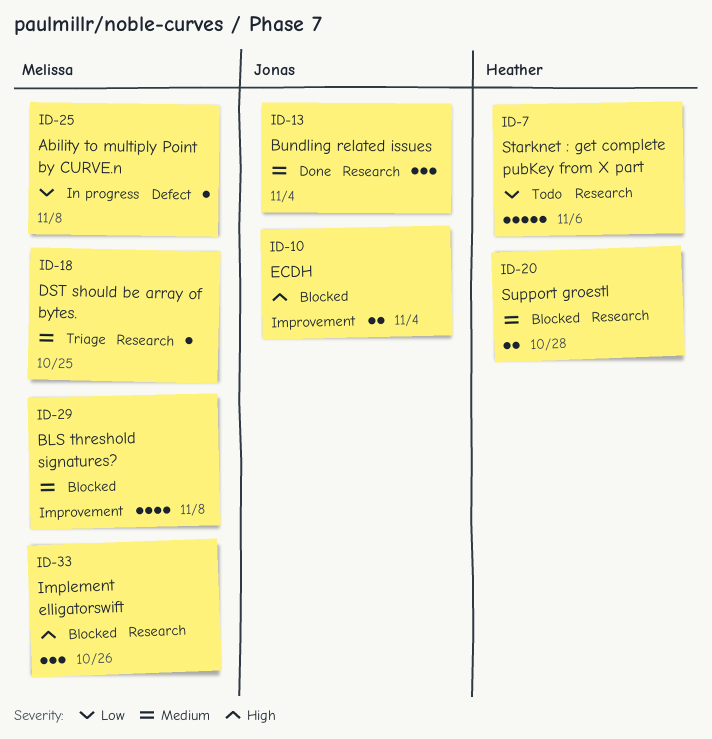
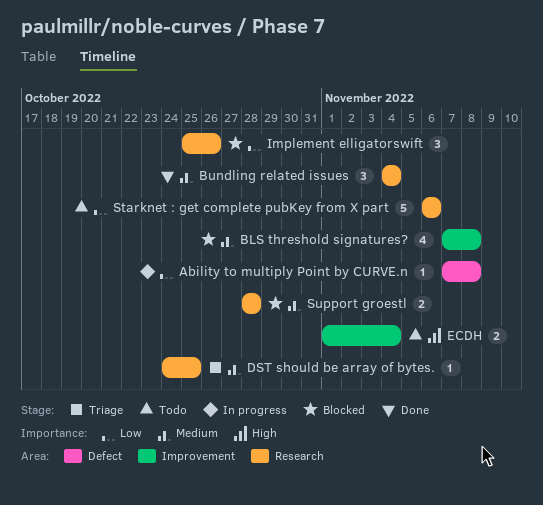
ECDH, status: Blocked -> Todo
Implement elligatorswift, priority: High -> Low

